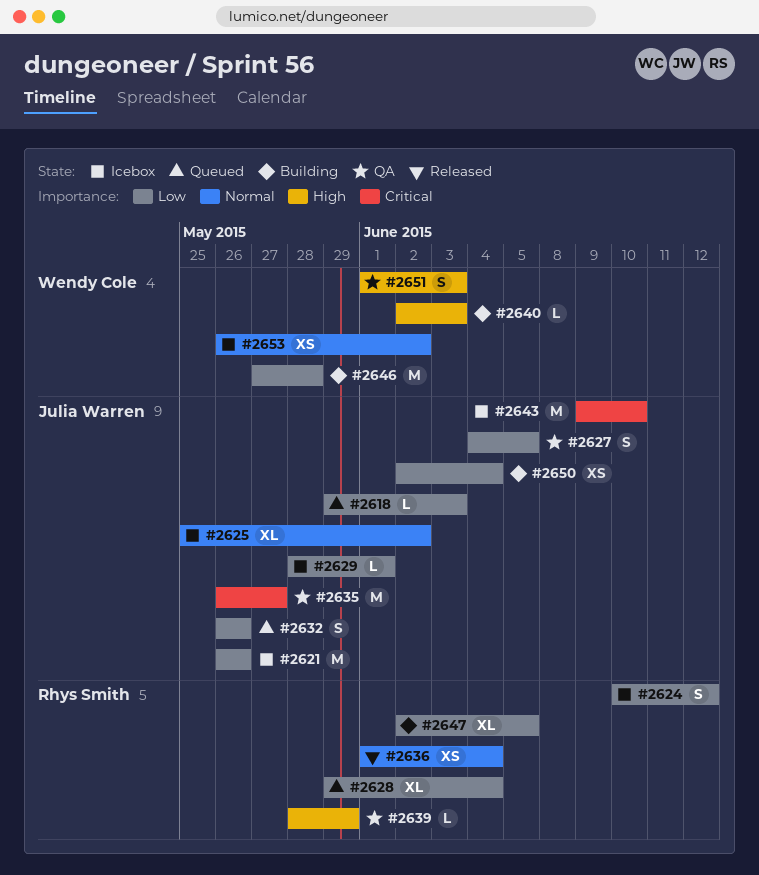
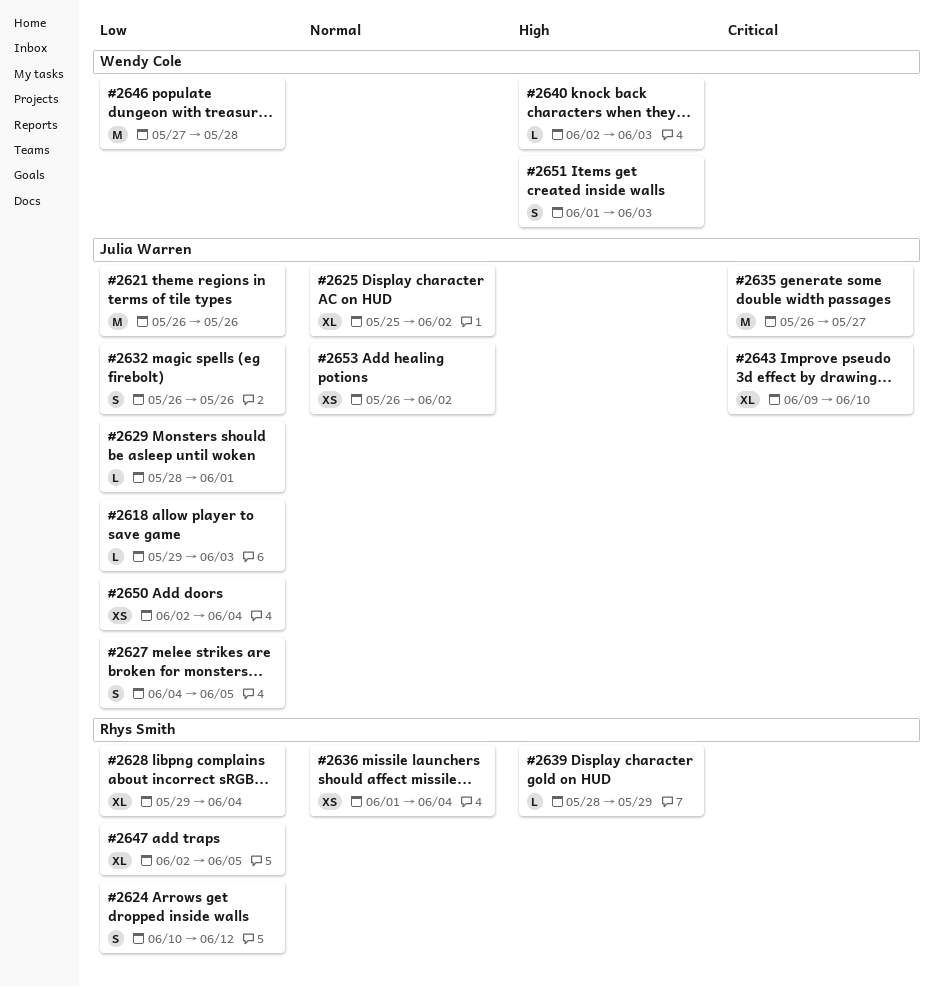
#2643, estimate: M -> XL
#2653, owner: Wendy Cole -> Julia Warren

